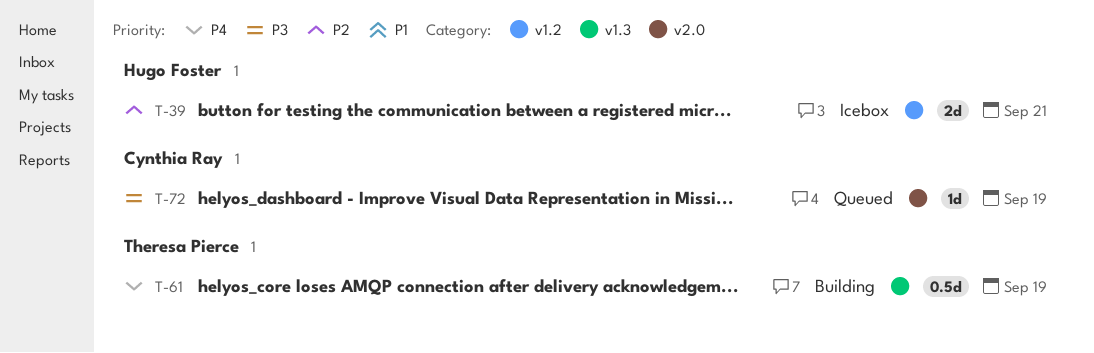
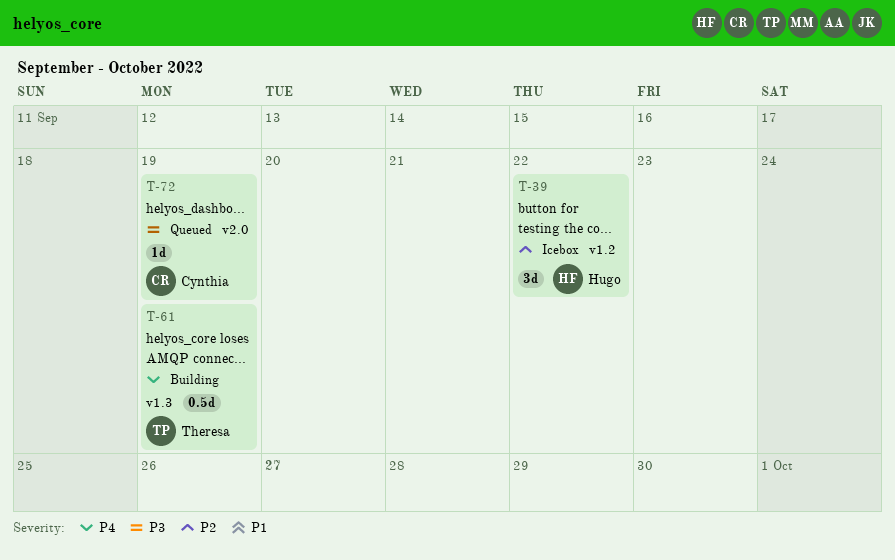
T-39, estimate: 2d -> 3d
T-39, due: Sep 21 -> Sep 22

